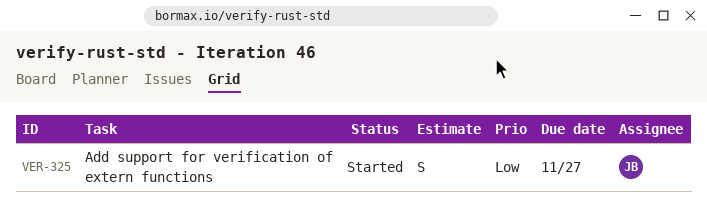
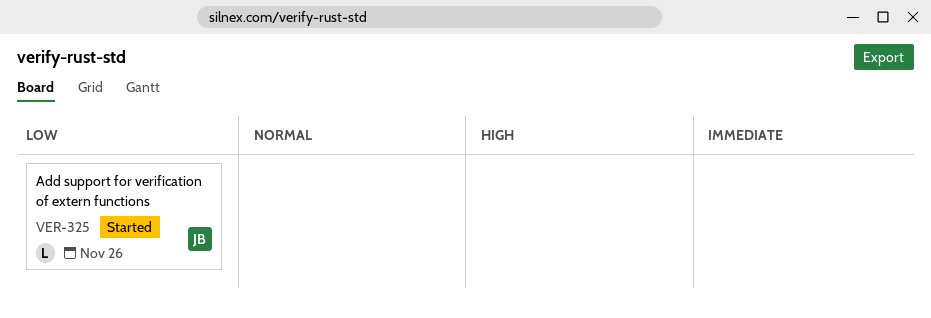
VER-325, estimate: S -> L
VER-325, due: Nov 27 -> Nov 26

